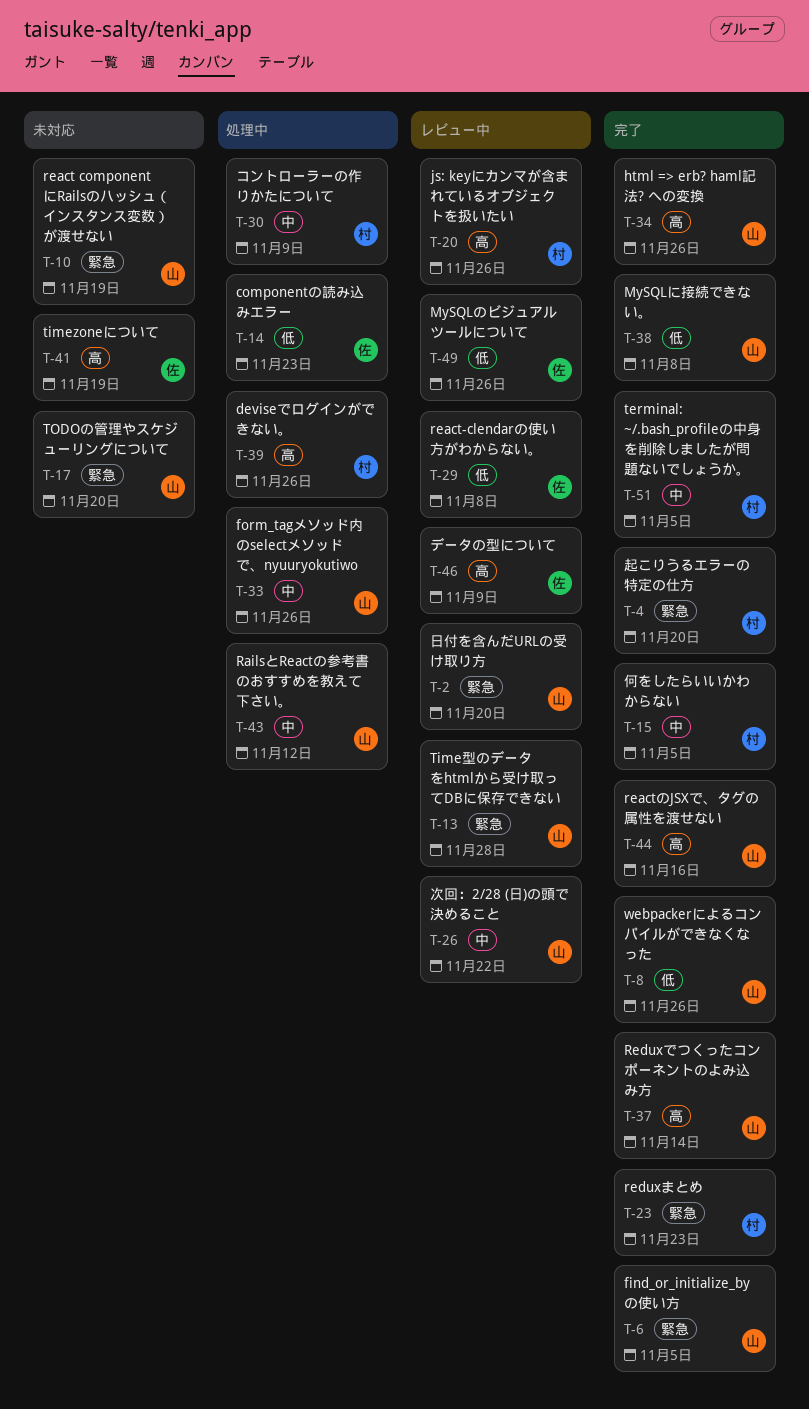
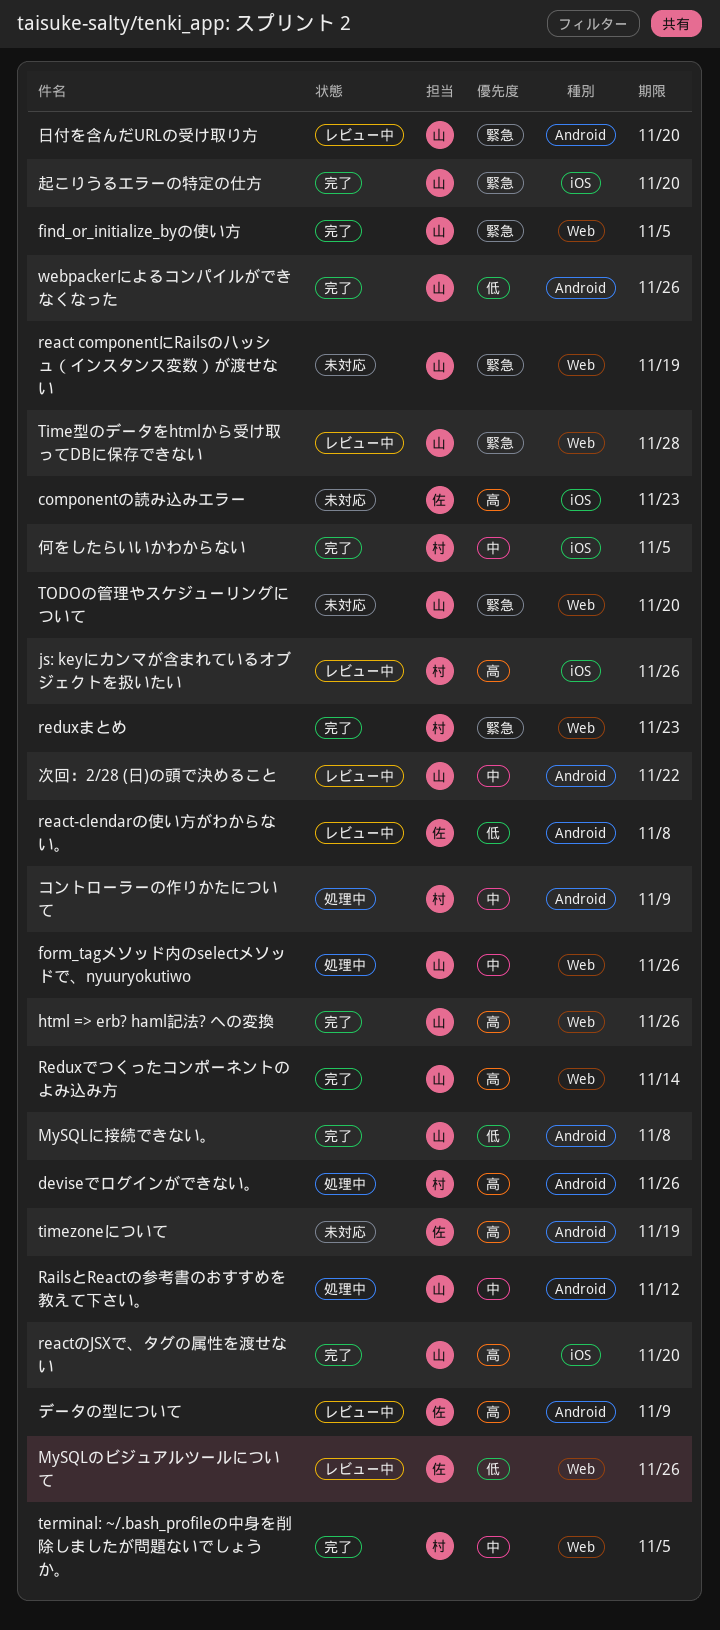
componentの読み込みエラー, status: 処理中 -> 未対応
componentの読み込みエラー, priority: 低 -> 高
reactのJSXで、タグの属性を渡せない, due: Nov 16 -> Nov 20
起こりうるエラーの特定の仕方, owner: 村 -> 山

